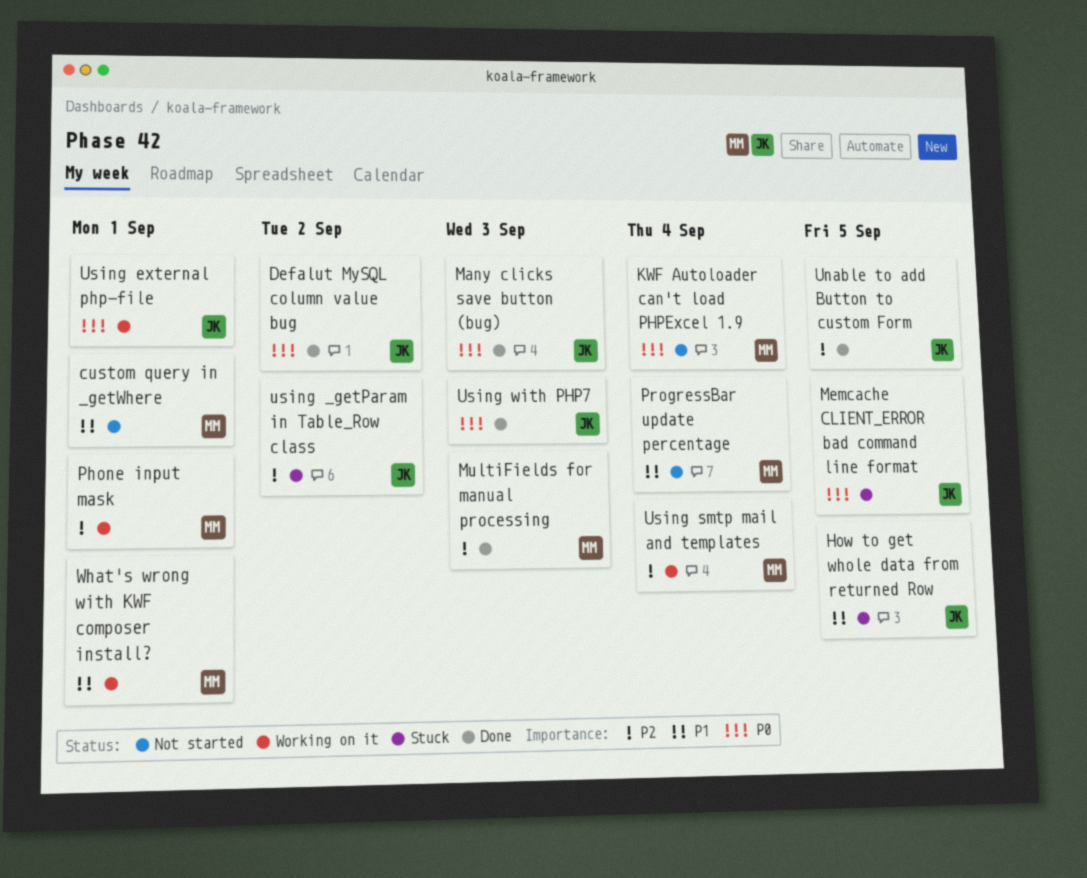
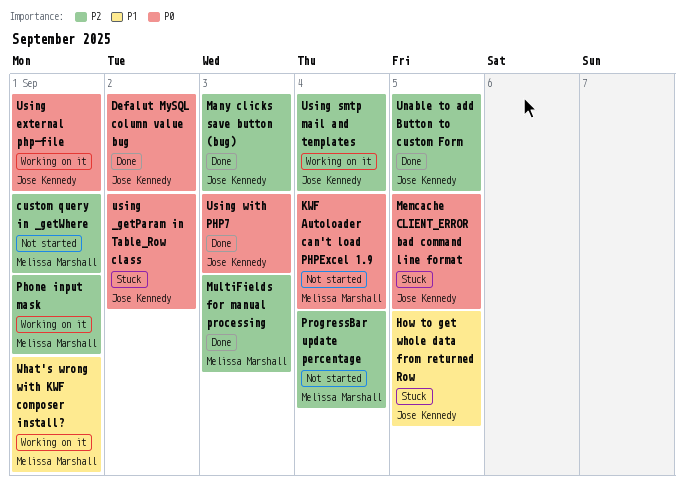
custom query in _getWhere, priority: P1 -> P2
Many clicks save button (bug), priority: P0 -> P2
ProgressBar update percentage, priority: P1 -> P2
using _getParam in Table_Row class, priority: P2 -> P0
Using smtp mail and templates, owner: Melissa Marshall -> Jose Kennedy

